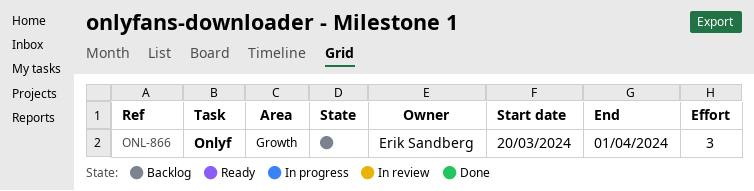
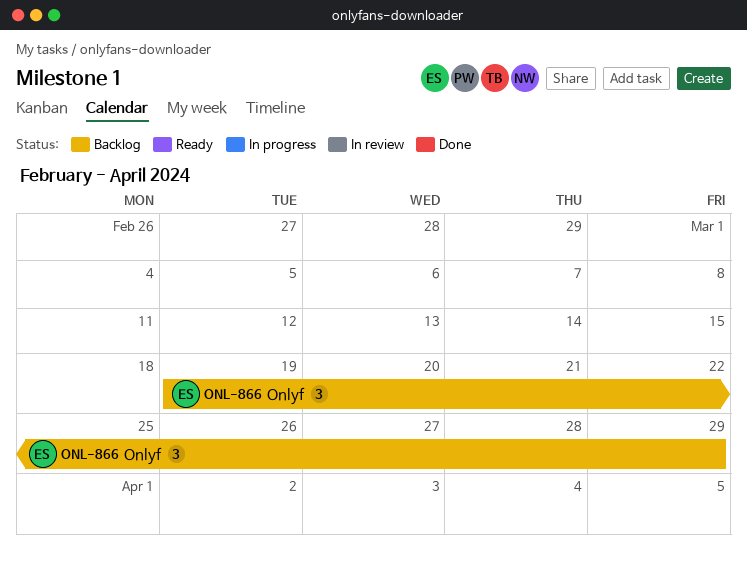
ONL-866, start: Mar 20 -> Mar 19
ONL-866, due: Apr 1 -> Mar 29

